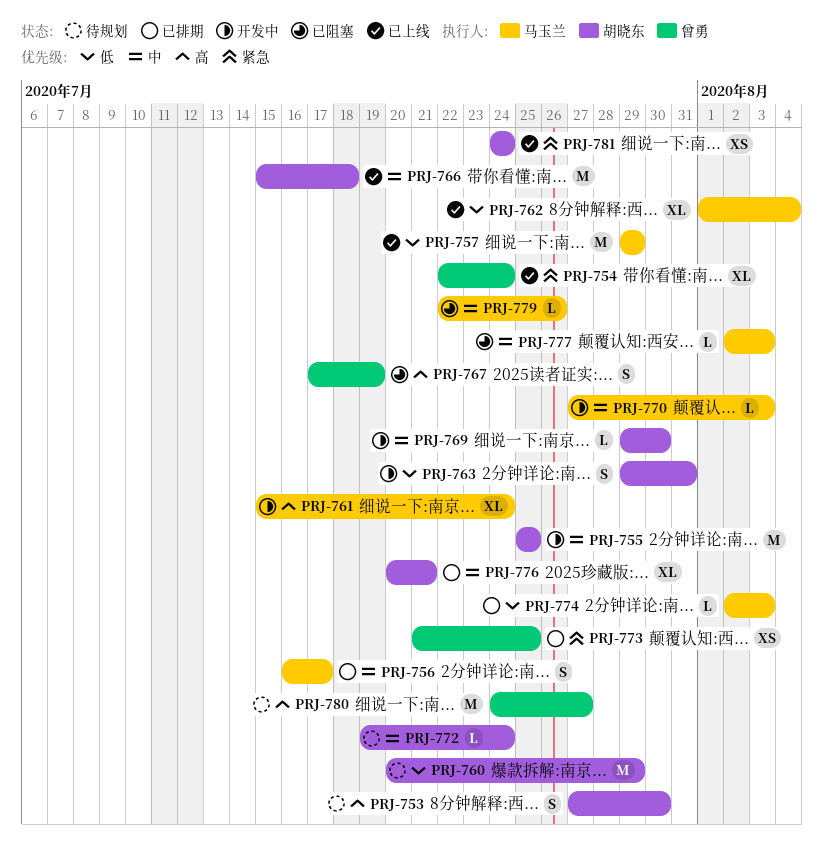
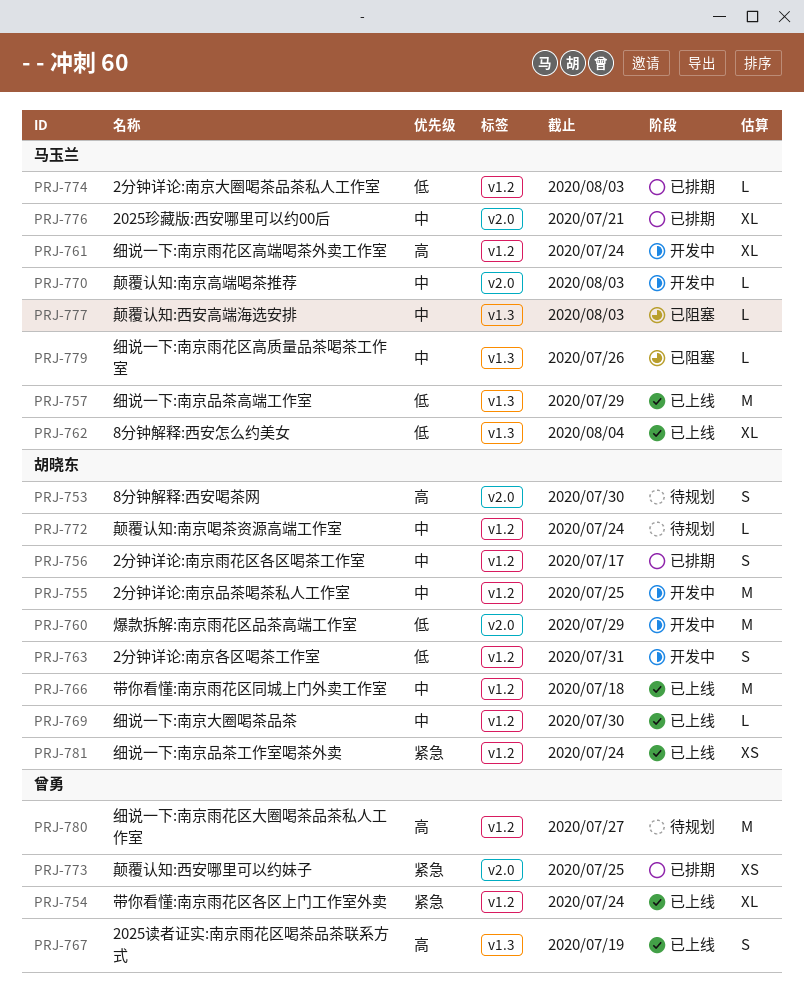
PRJ-756, owner: 马玉兰 -> 胡晓东
PRJ-760, status: 待规划 -> 开发中
PRJ-767, status: 已阻塞 -> 已上线
PRJ-769, status: 开发中 -> 已上线
PRJ-776, owner: 胡晓东 -> 马玉兰

